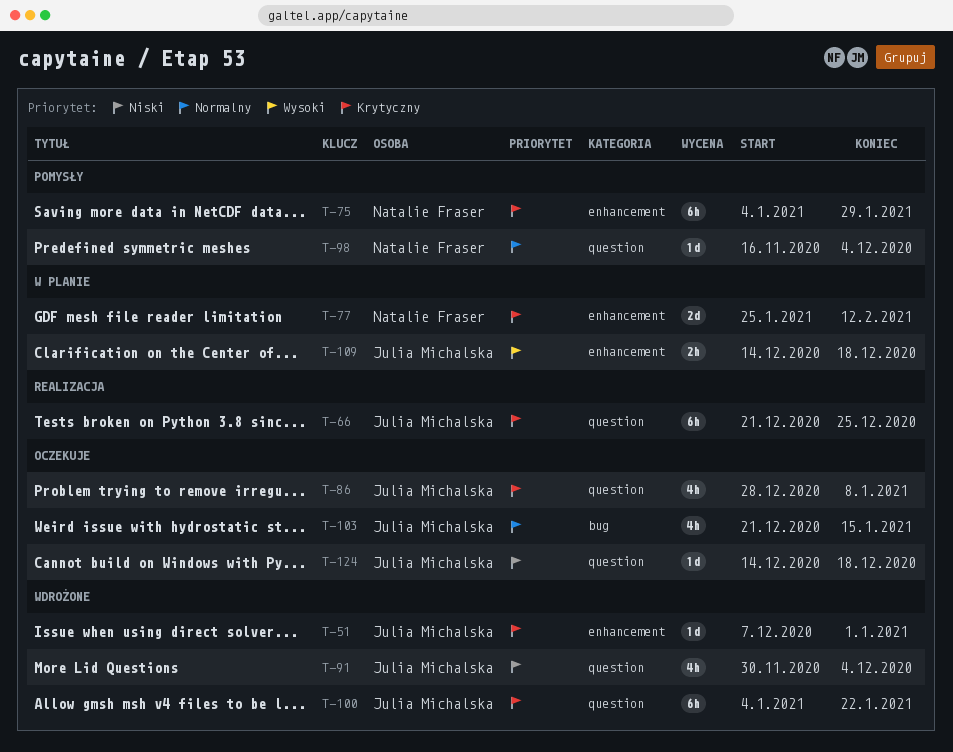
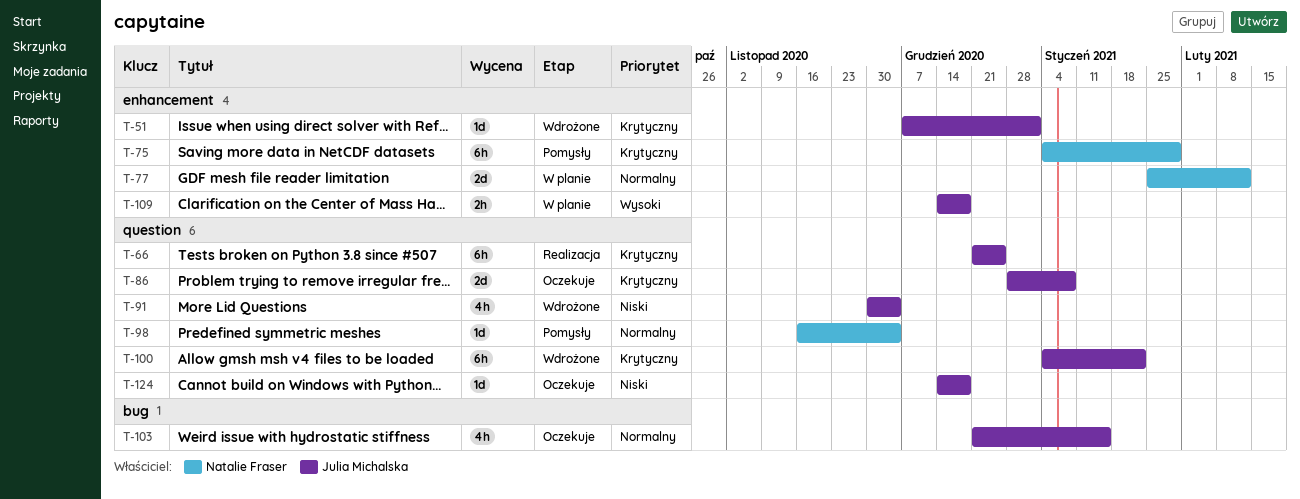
T-77, priority: Krytyczny -> Normalny
T-86, estimate: 4h -> 2d

